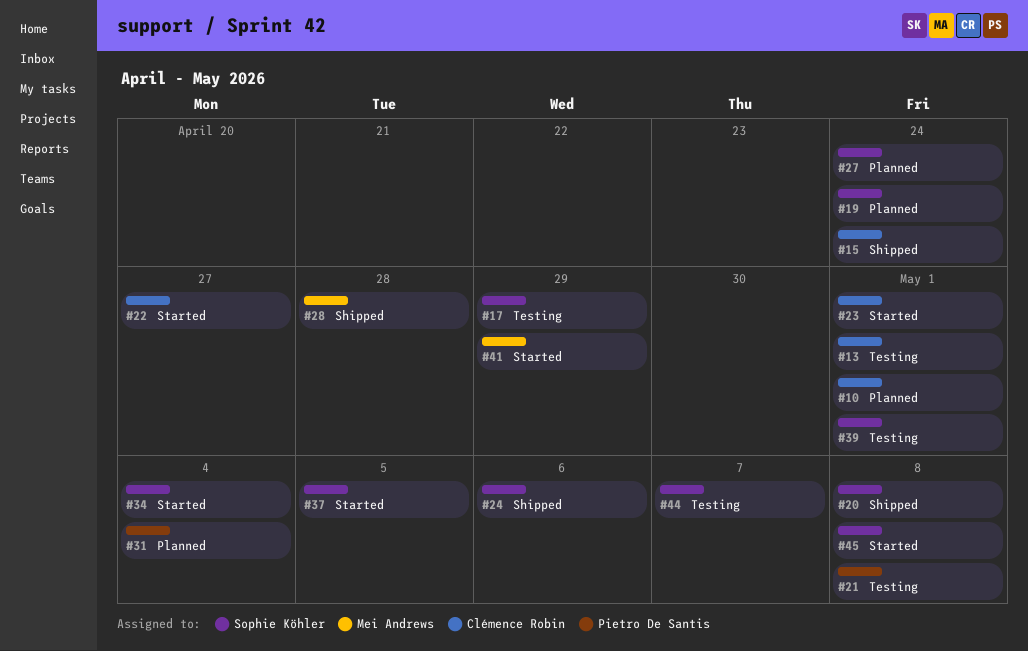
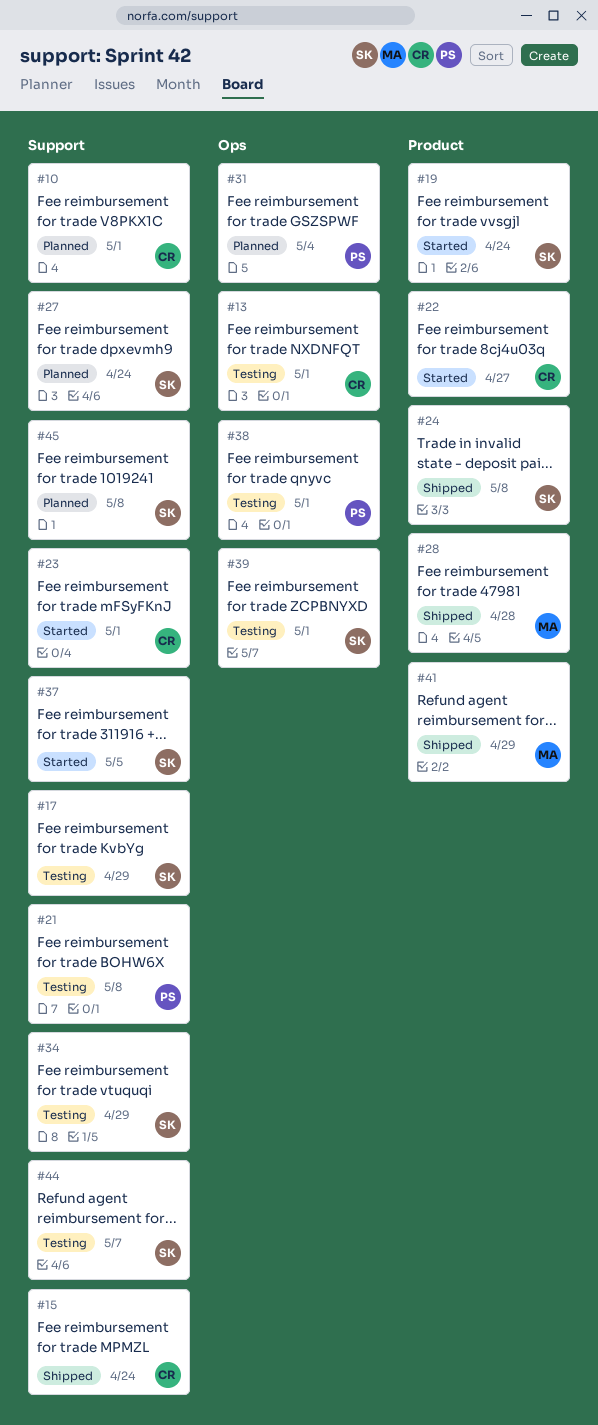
#19, status: Planned -> Started
#20: present -> none
#24, due: May 6 -> May 8
#34, status: Started -> Testing
#34, due: May 4 -> Apr 29
#38: none -> present
#41, status: Started -> Shipped
#45, status: Started -> Planned

